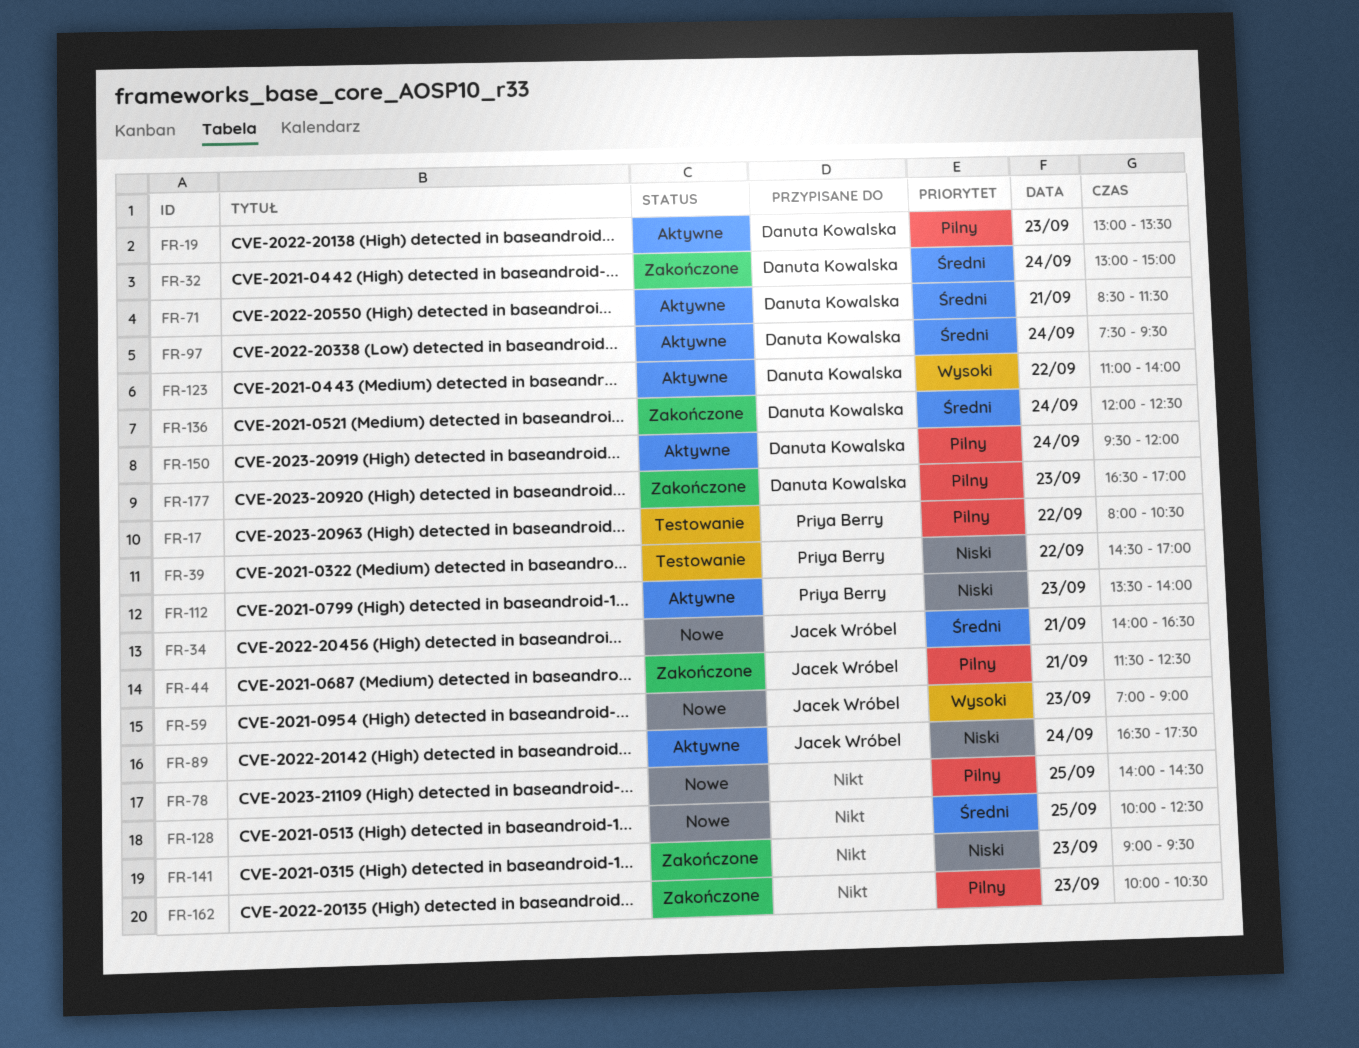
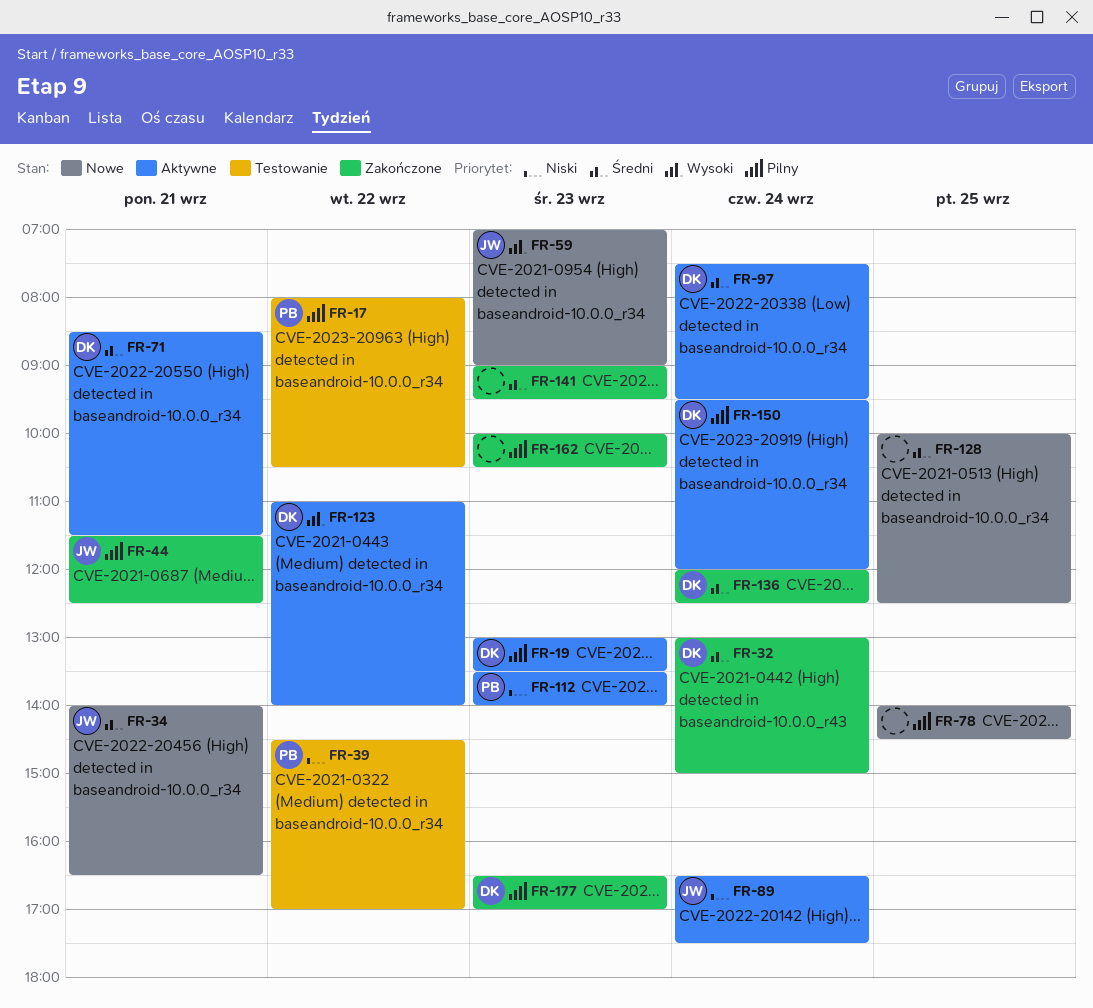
FR-141, priority: Niski -> Średni

